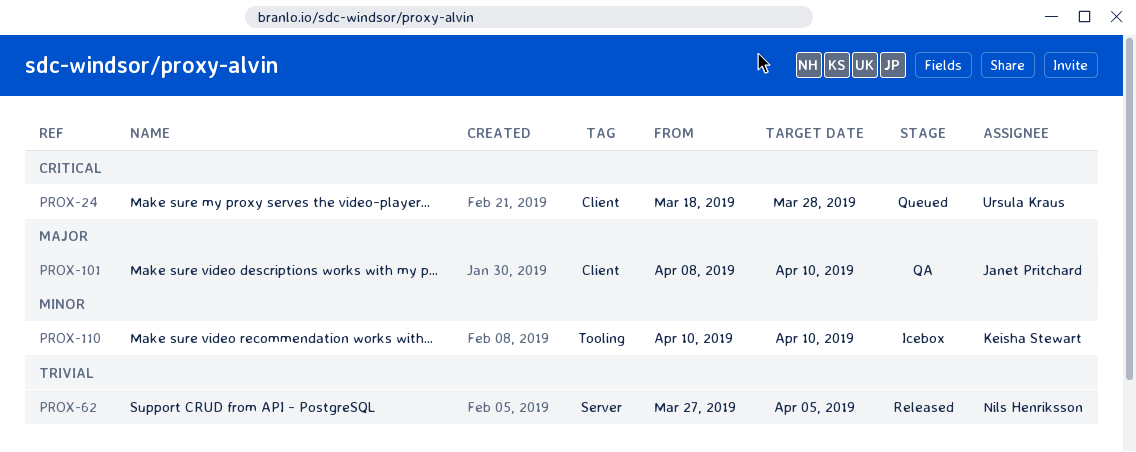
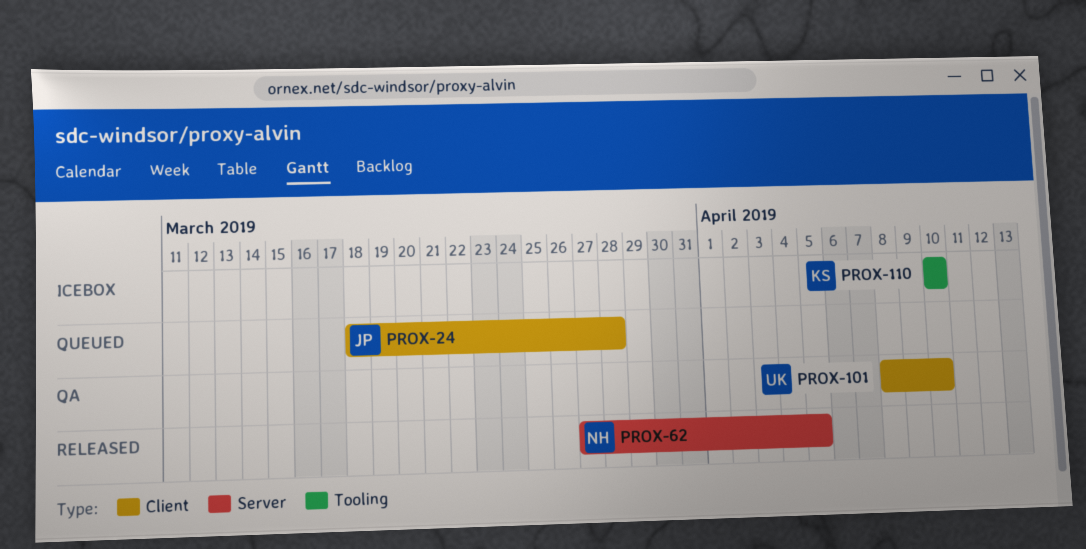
PROX-24, owner: Ursula Kraus -> Janet Pritchard
PROX-101, owner: Janet Pritchard -> Ursula Kraus

